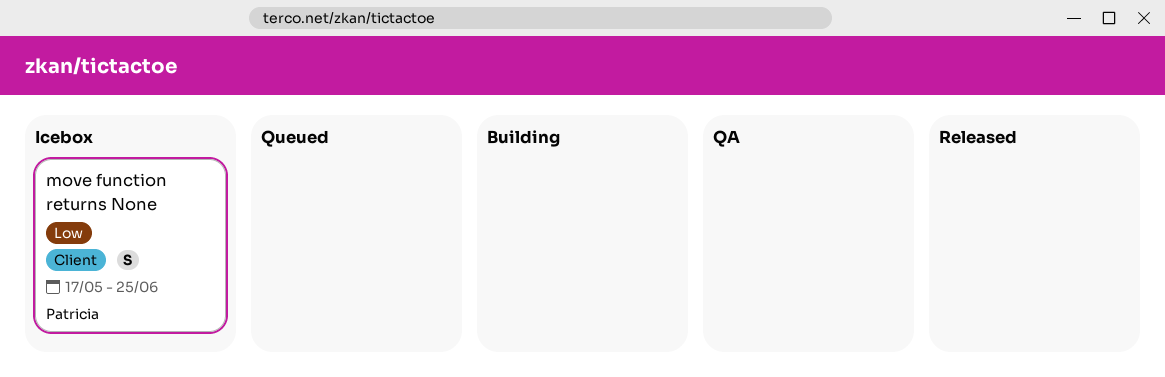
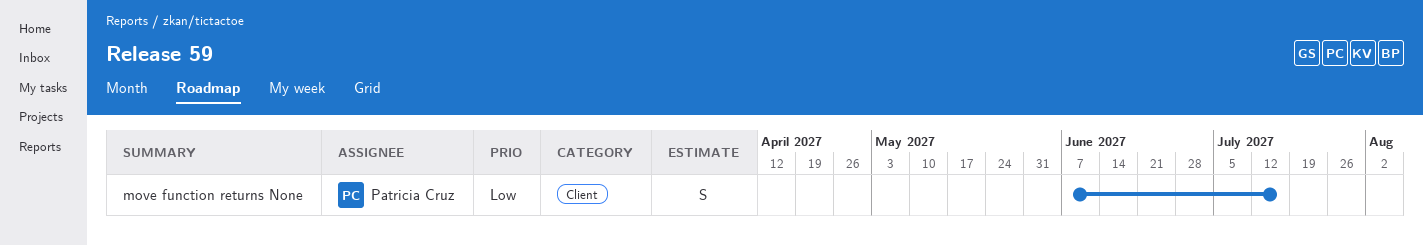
move function returns None, start: May 17 -> Jun 7
move function returns None, due: Jun 25 -> Jul 16

